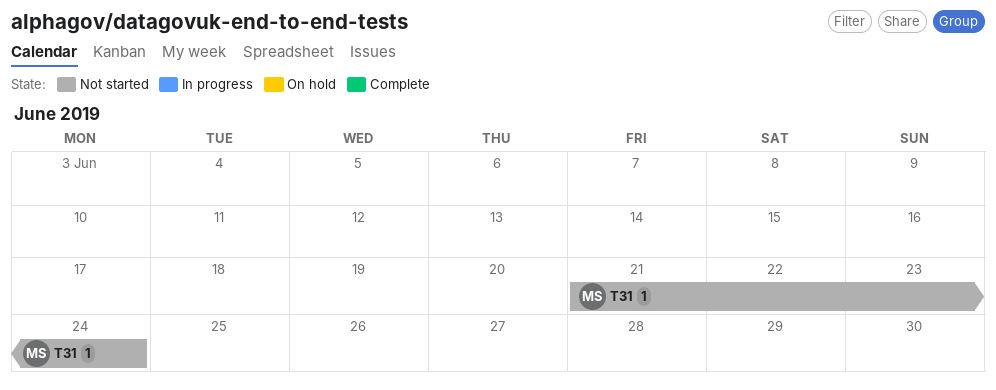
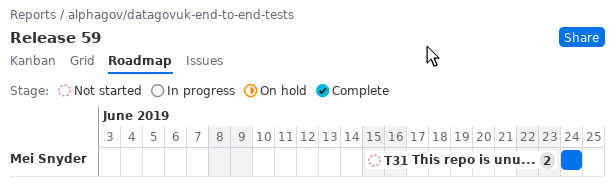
T31, estimate: 1 -> 2
T31, start: Jun 21 -> Jun 24

